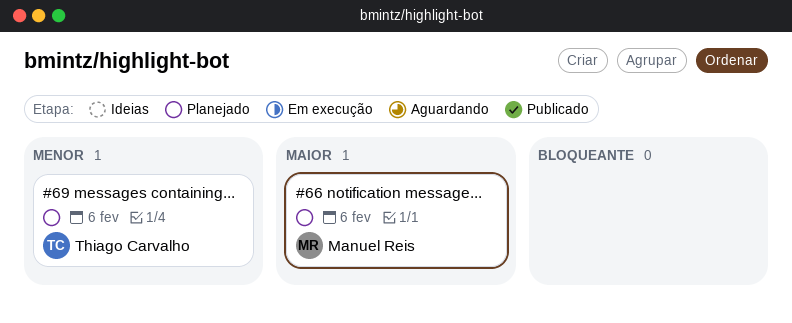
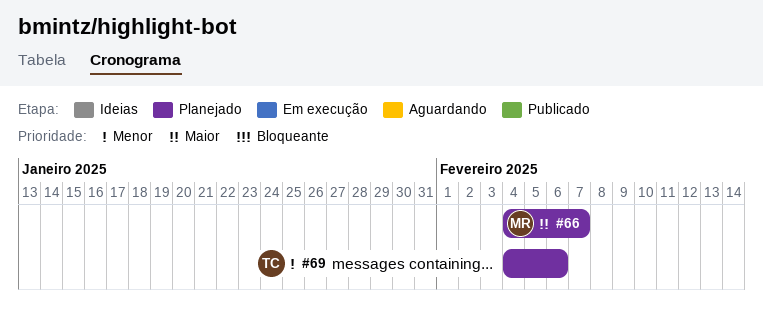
#66, due: Feb 6 -> Feb 7

